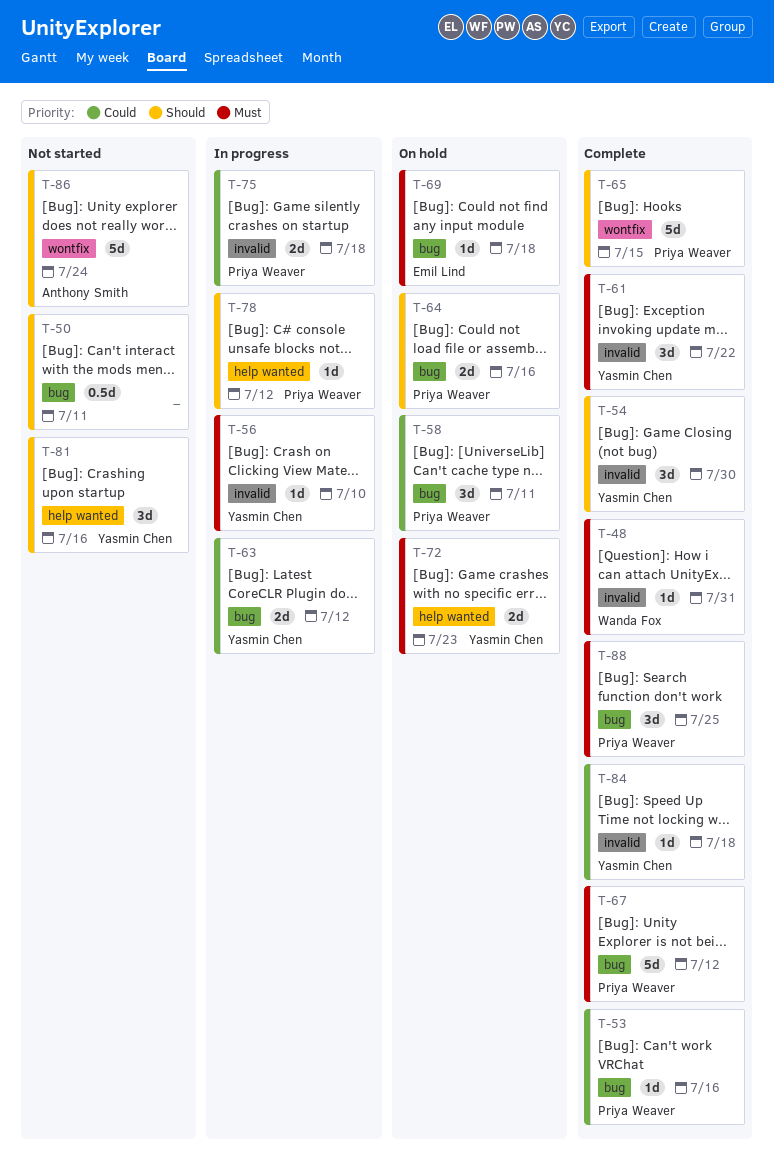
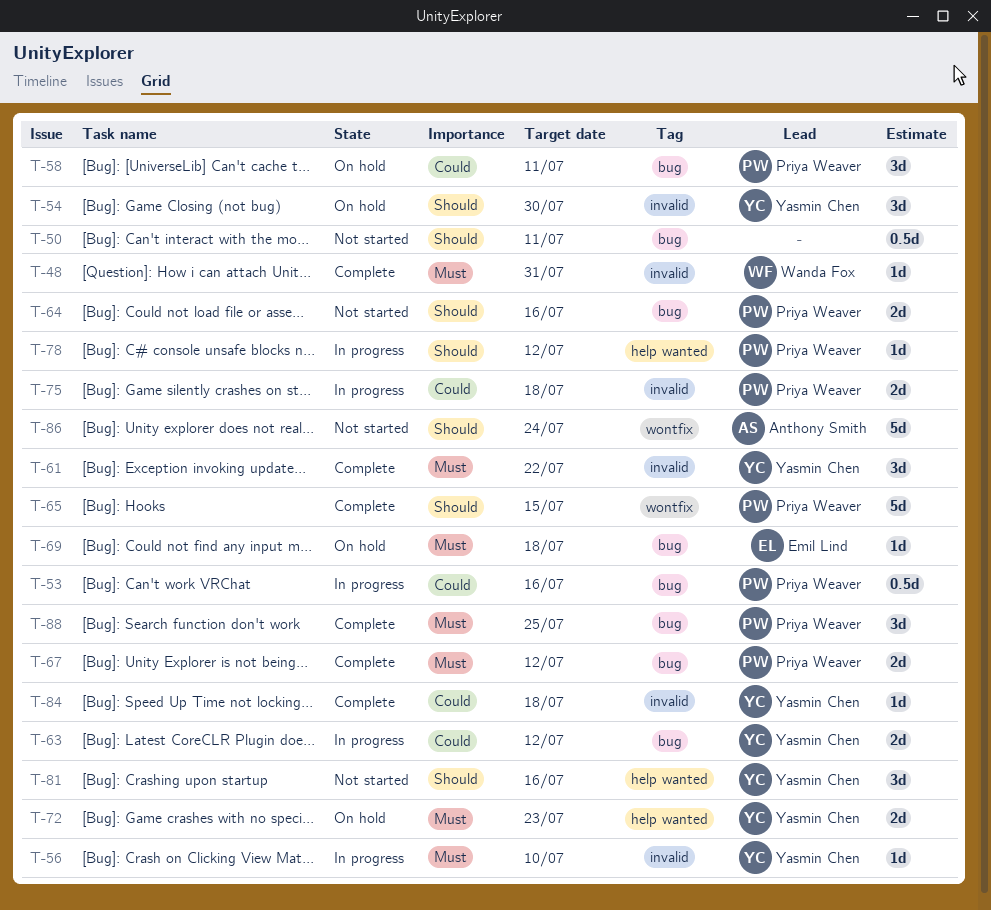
T-53, status: Complete -> In progress
T-53, estimate: 1d -> 0.5d
T-54, status: Complete -> On hold
T-64, status: On hold -> Not started
T-67, estimate: 5d -> 2d

